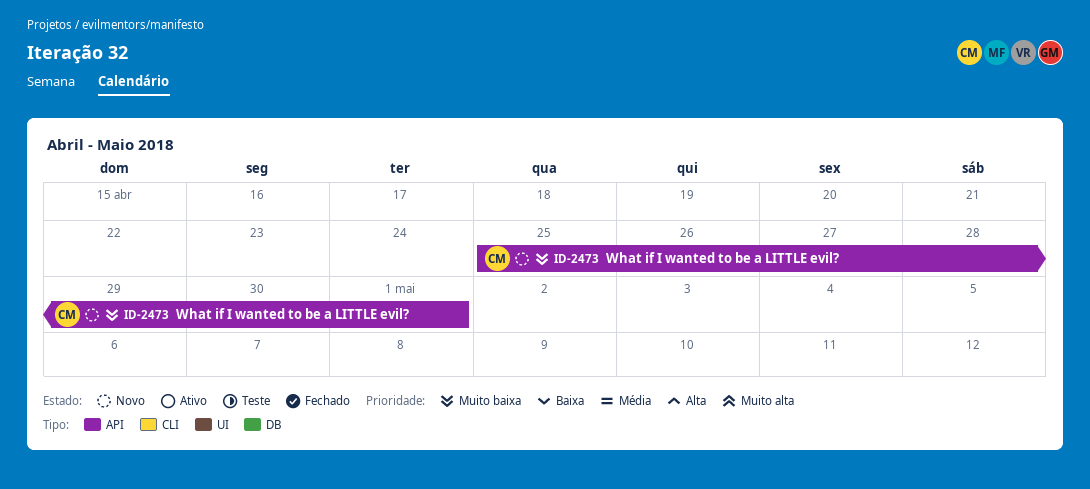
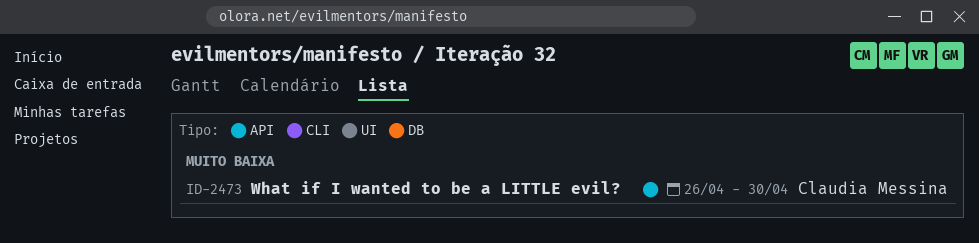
ID-2473, start: Apr 25 -> Apr 26
ID-2473, due: May 1 -> Apr 30

